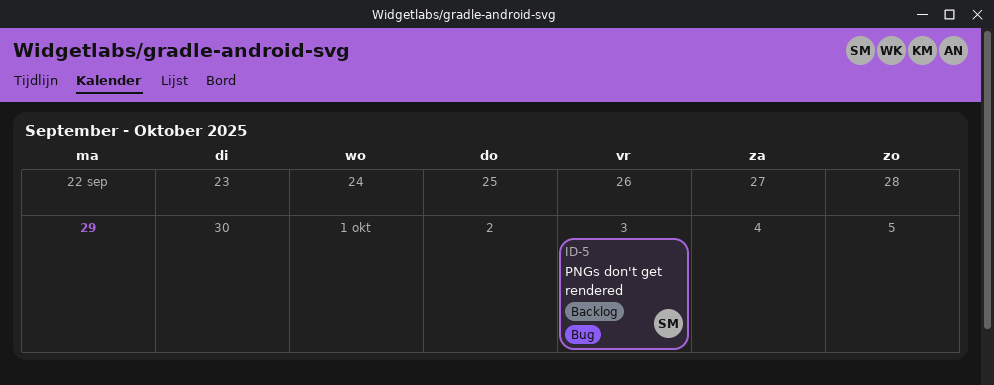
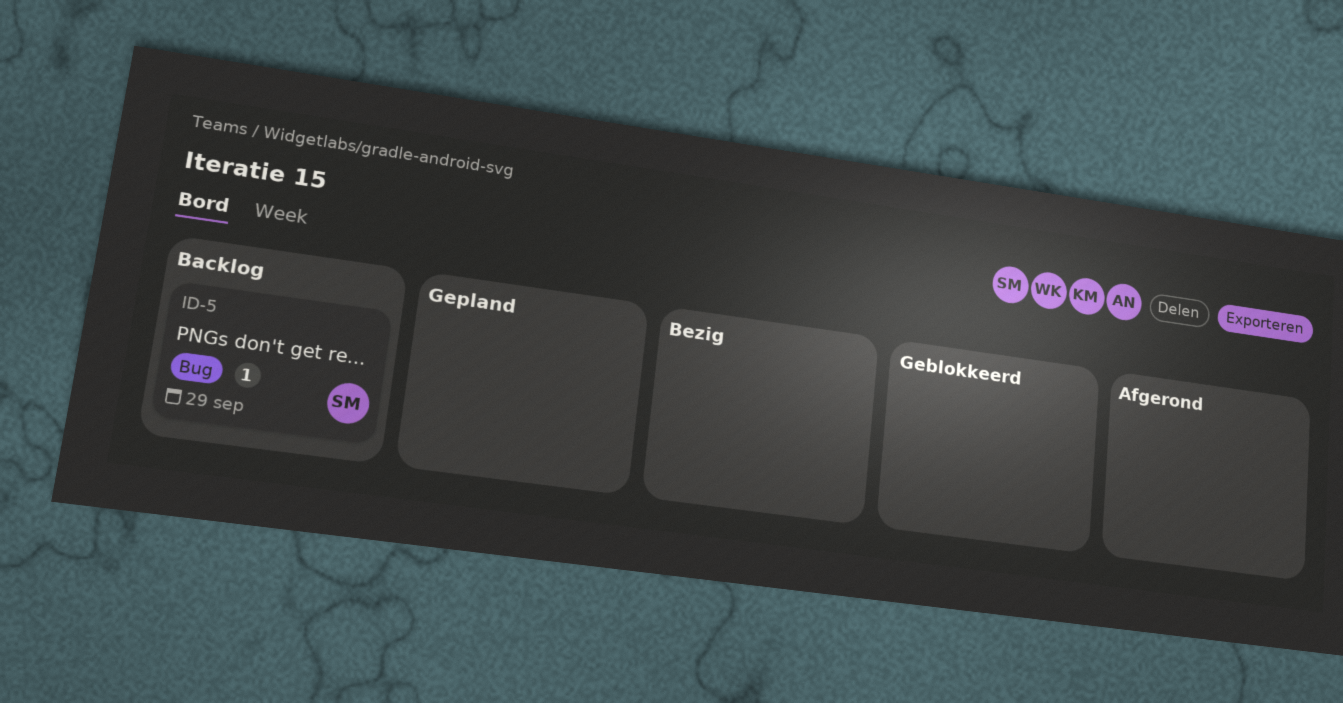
ID-5, due: Oct 3 -> Sep 29

